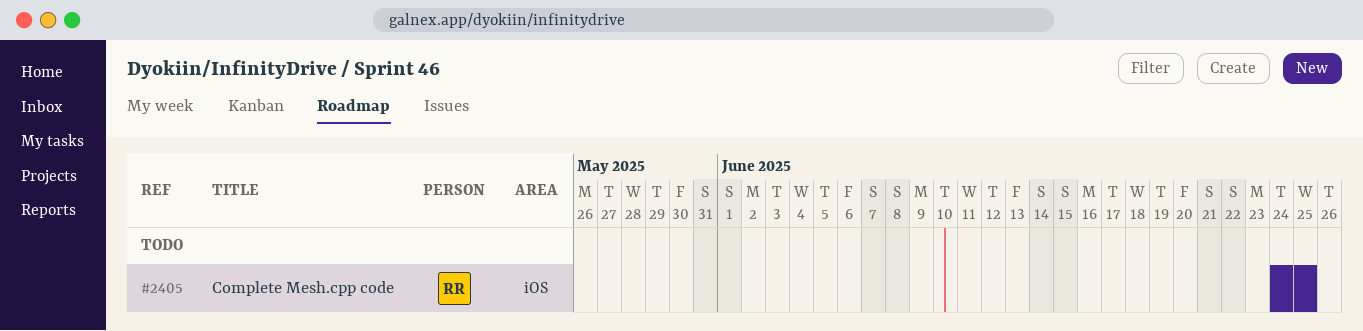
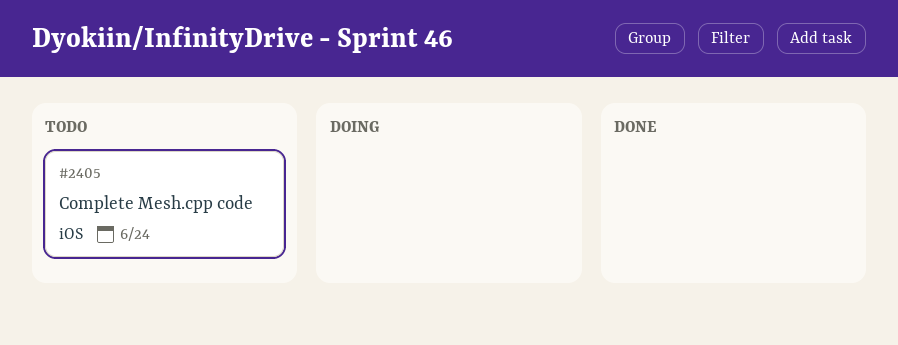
#2405, due: Jun 25 -> Jun 24

